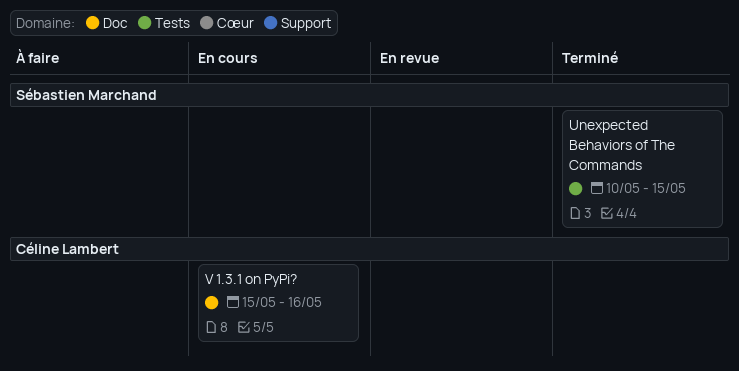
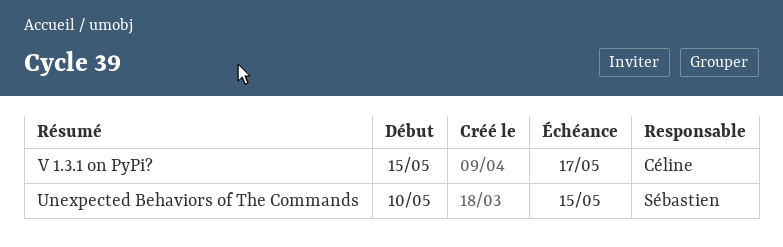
V 1.3.1 on PyPi?, due: May 16 -> May 17

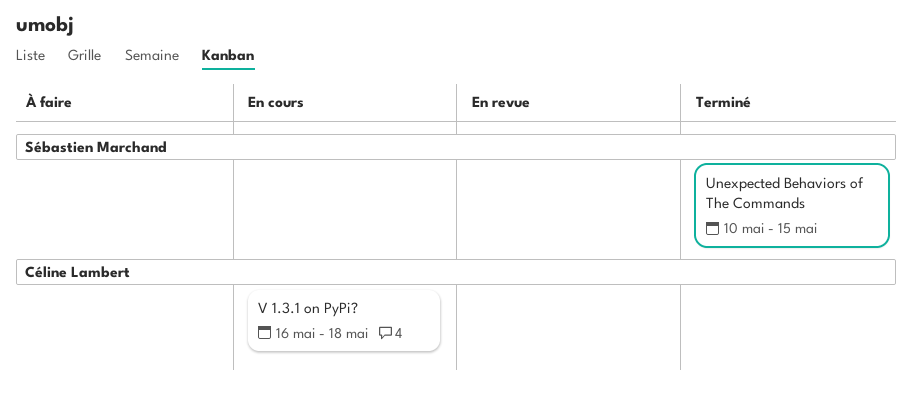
V 1.3.1 on PyPi?, start: May 15 -> May 16
V 1.3.1 on PyPi?, due: May 17 -> May 18

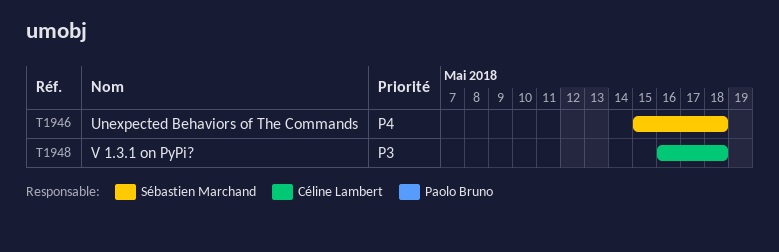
Unexpected Behaviors of The Commands, start: May 10 -> May 15
Unexpected Behaviors of The Commands, due: May 15 -> May 18

